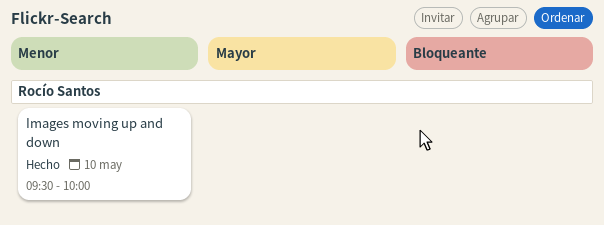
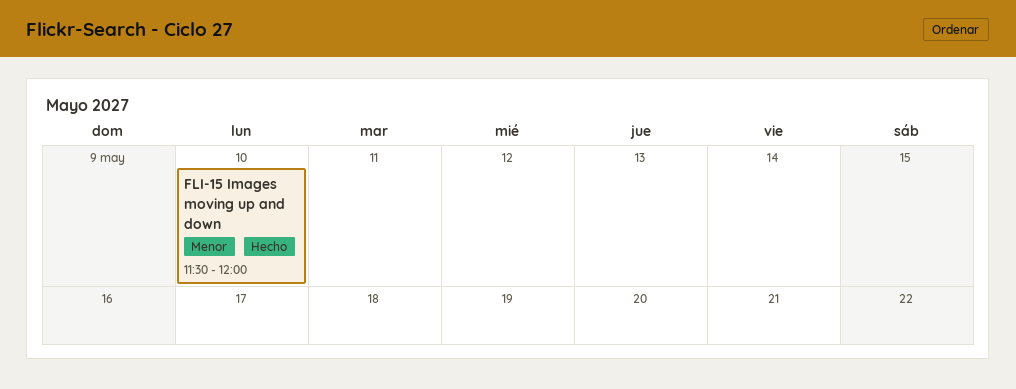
Images moving up and down, begins: 09:30 -> 11:30
Images moving up and down, ends: 10:00 -> 12:00

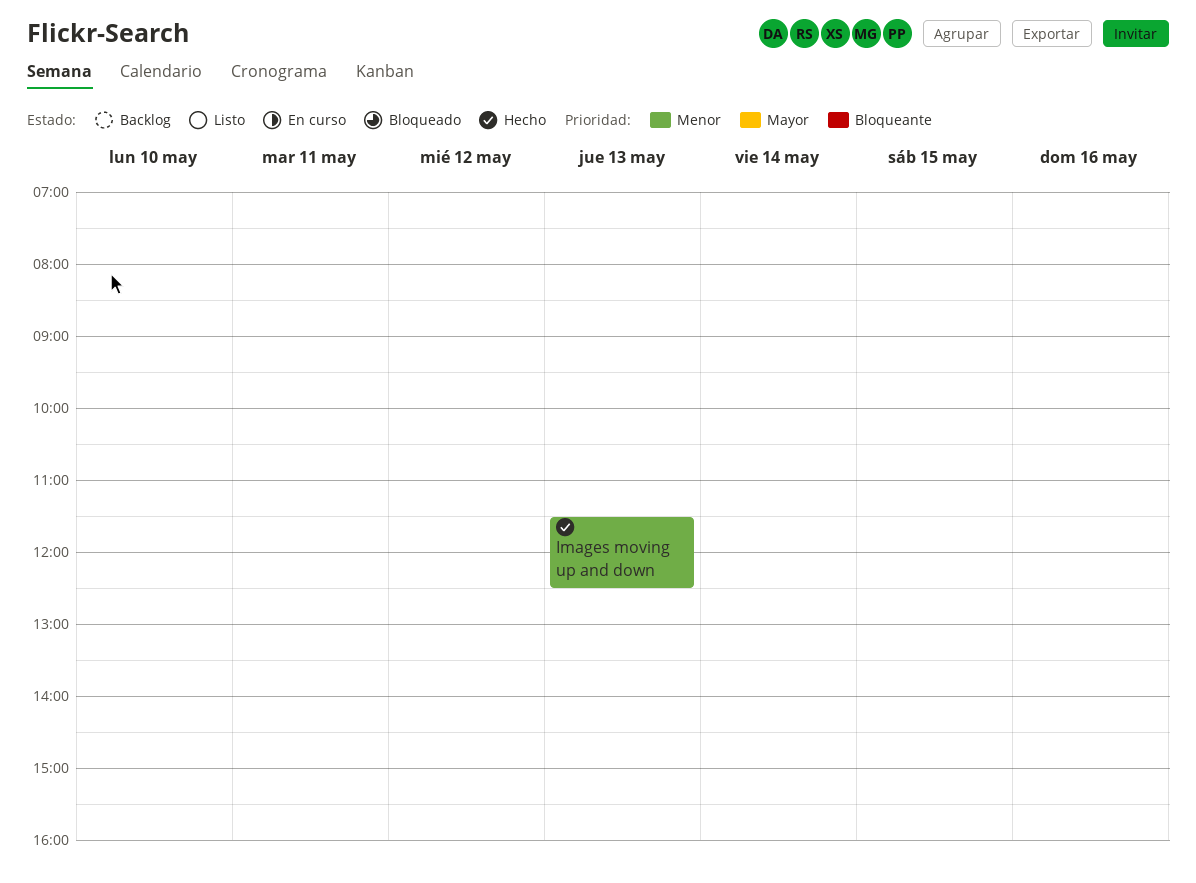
Images moving up and down, day: May 10 -> May 13
Images moving up and down, ends: 12:00 -> 12:30

